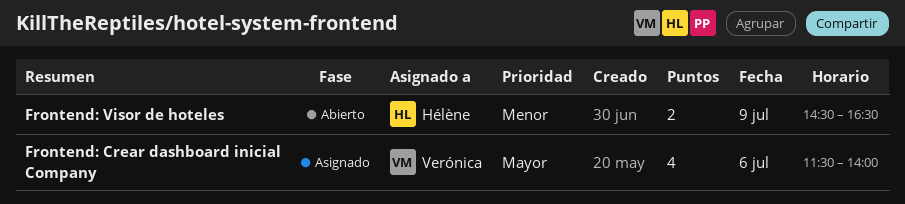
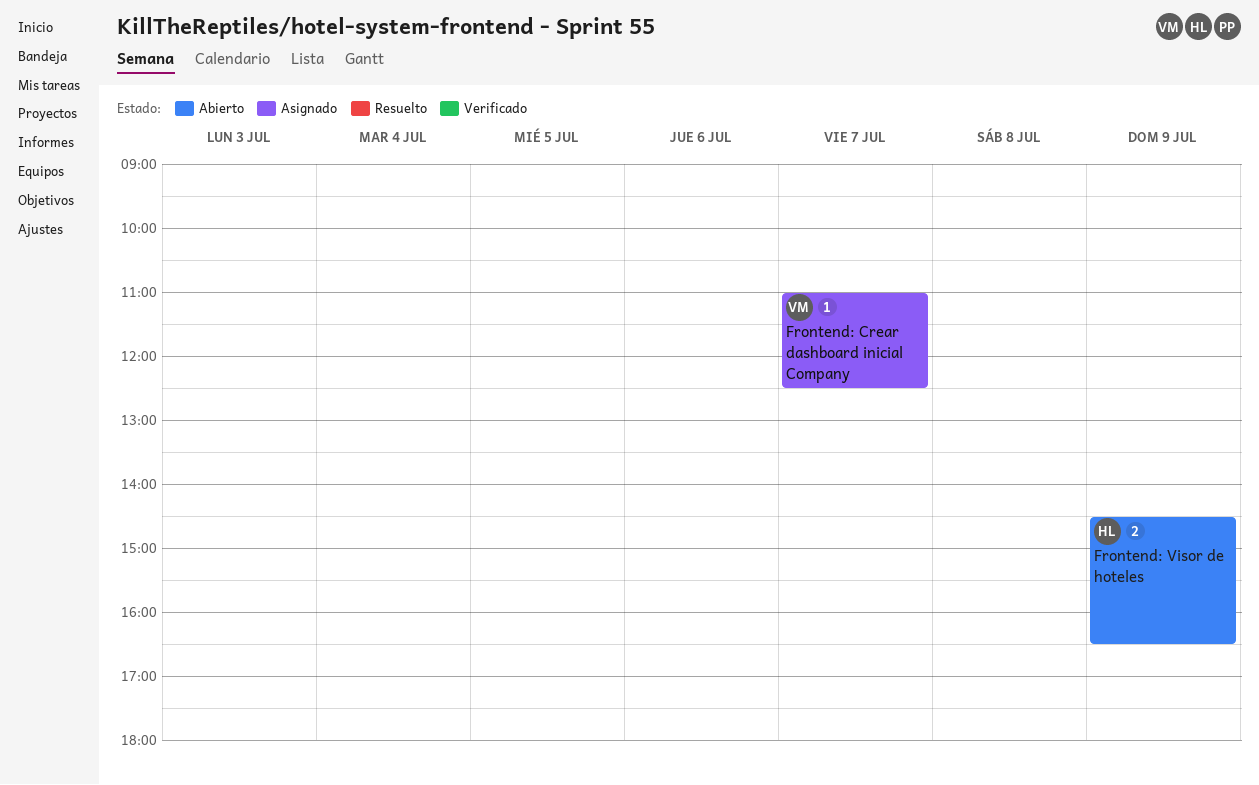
Frontend: Crear dashboard inicial Company, estimate: 4 -> 1
Frontend: Crear dashboard inicial Company, day: Jul 6 -> Jul 7
Frontend: Crear dashboard inicial Company, begins: 11:30 -> 11:00
Frontend: Crear dashboard inicial Company, ends: 14:00 -> 12:30

